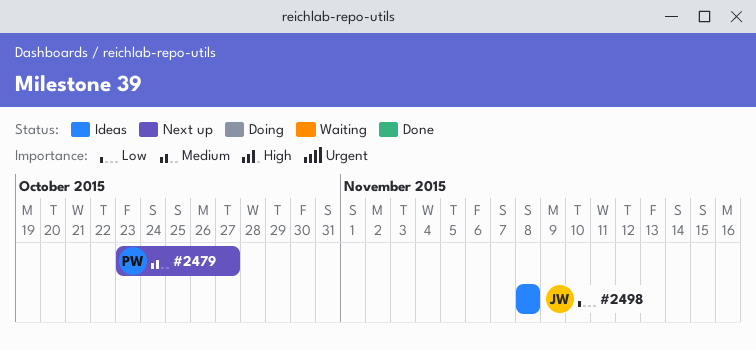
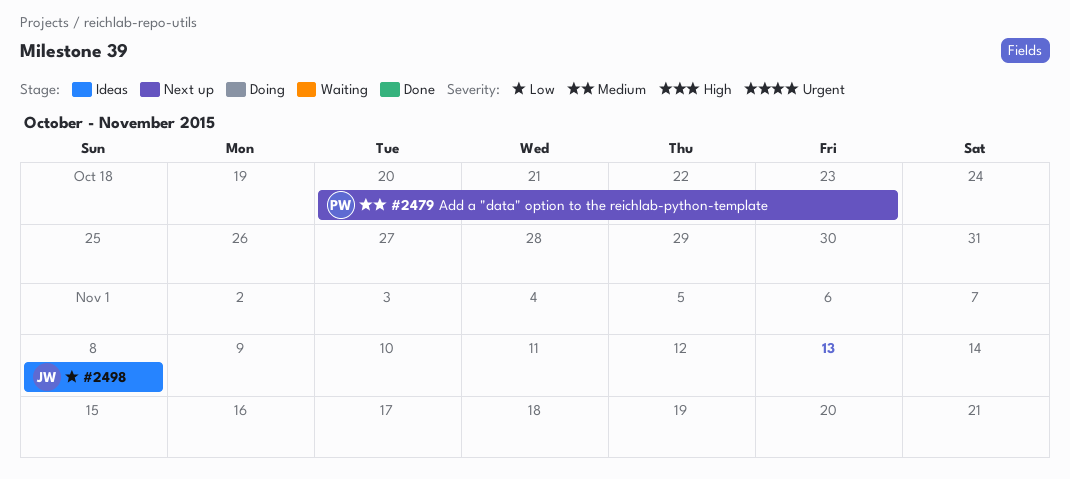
#2479, start: Oct 23 -> Oct 20
#2479, due: Oct 27 -> Oct 23

